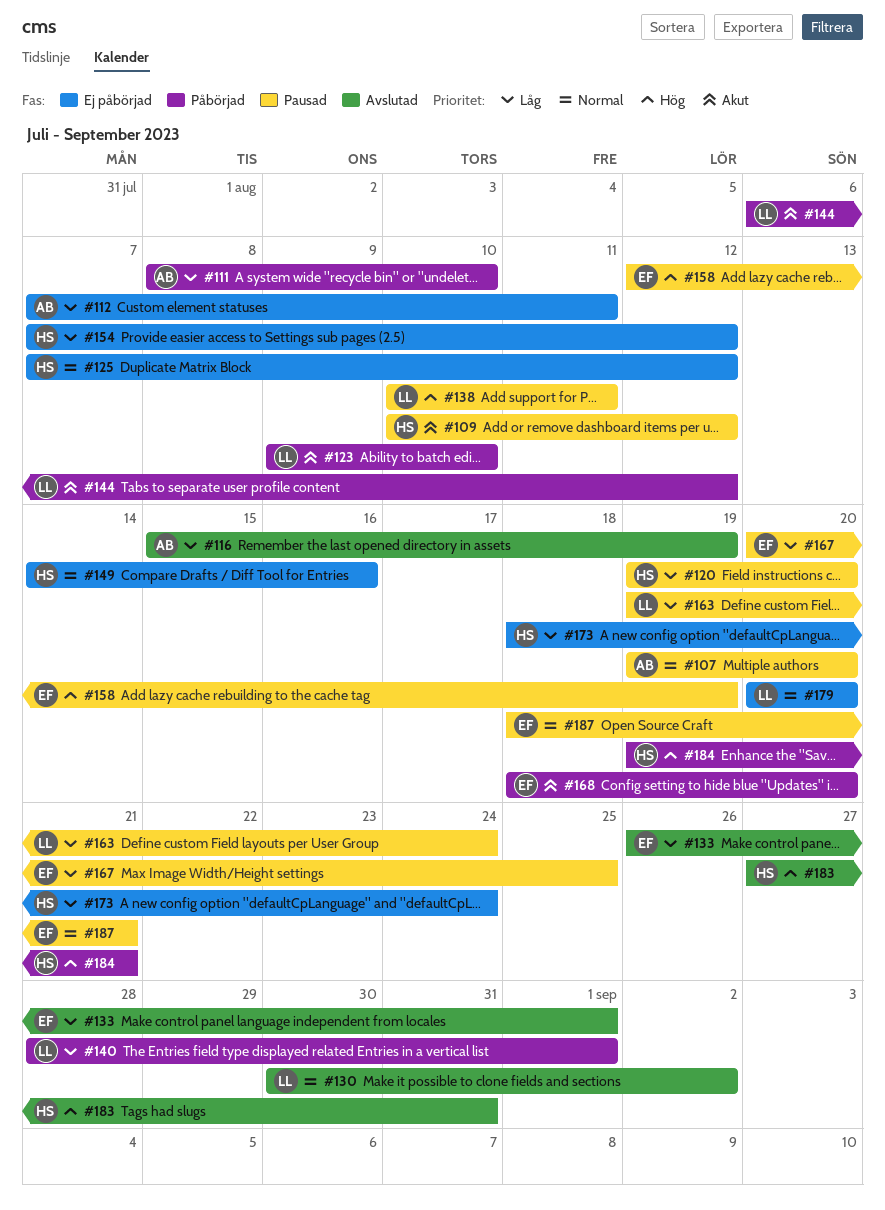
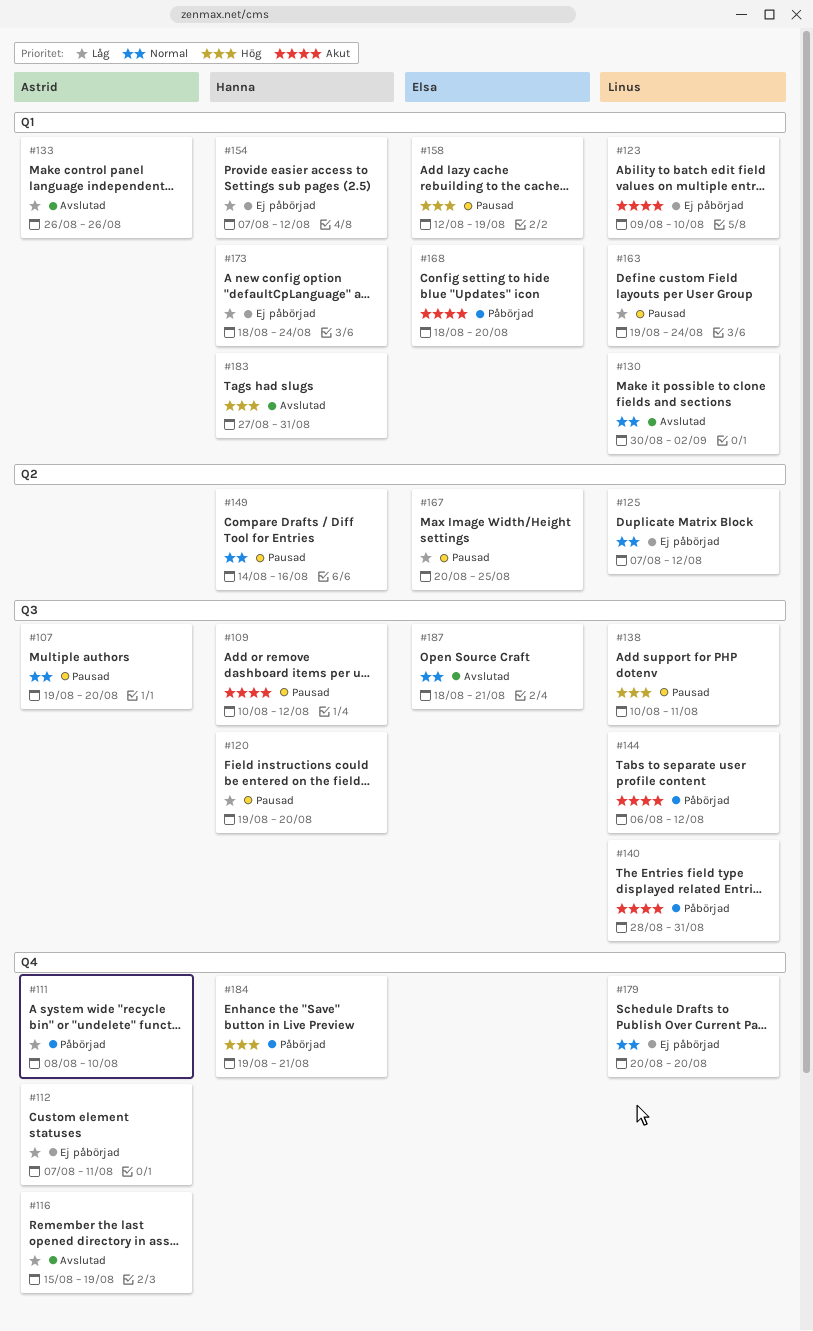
#123, status: Påbörjad -> Ej påbörjad
#125, owner: Hanna -> Linus
#133, owner: Elsa -> Astrid
#133, due: Sep 1 -> Aug 26
#140, priority: Låg -> Akut
#140, due: Sep 1 -> Aug 31
#149, status: Ej påbörjad -> Pausad
#187, status: Pausad -> Avslutad

